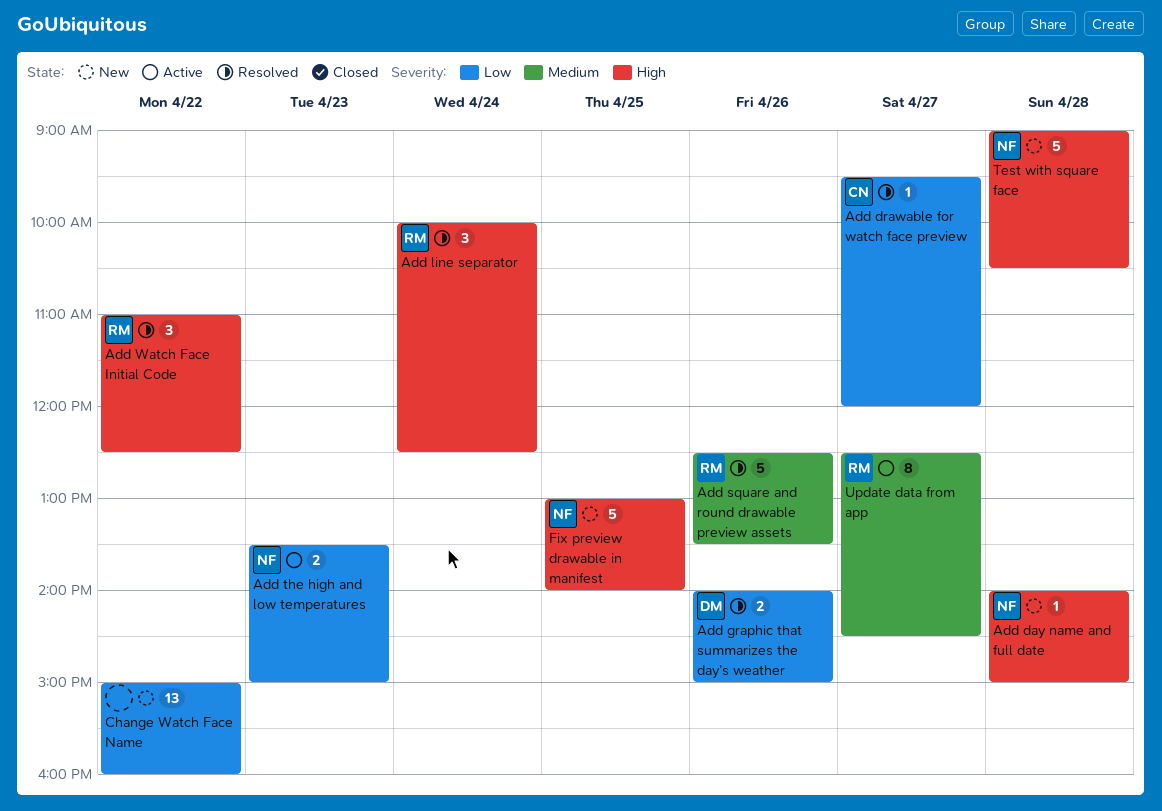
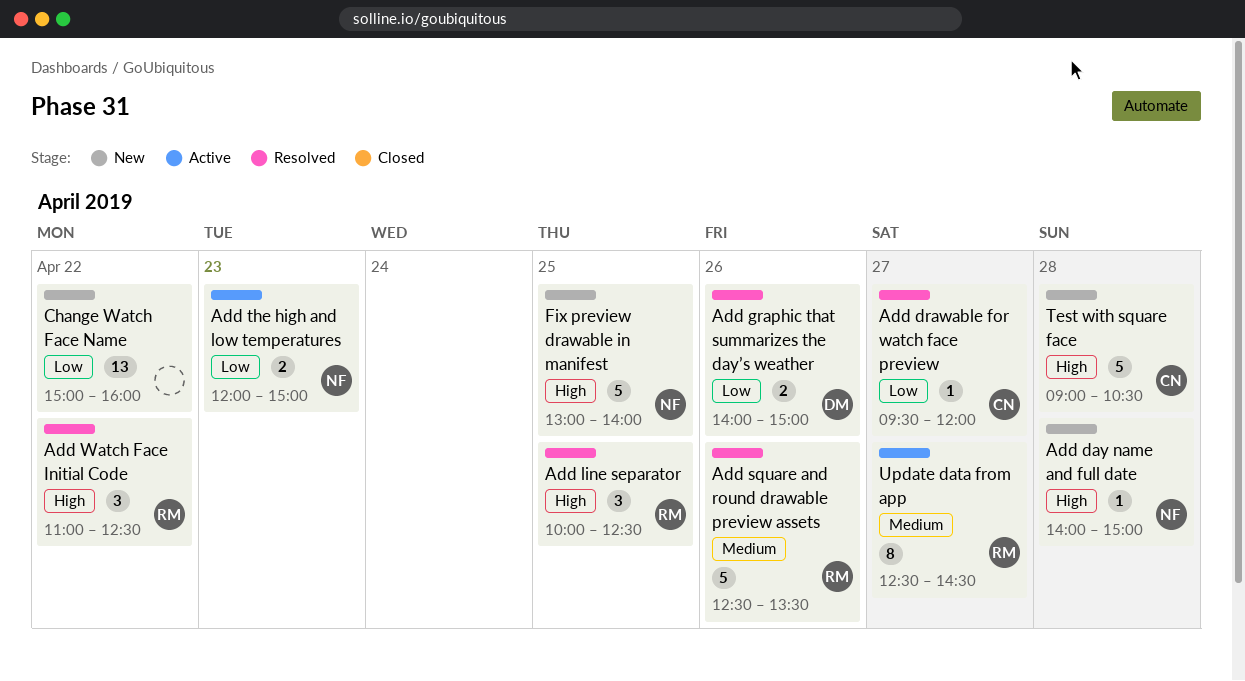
Add line separator, day: Apr 24 -> Apr 25
Add the high and low temperatures, begins: 13:30 -> 12:00
Test with square face, owner: NF -> CN

